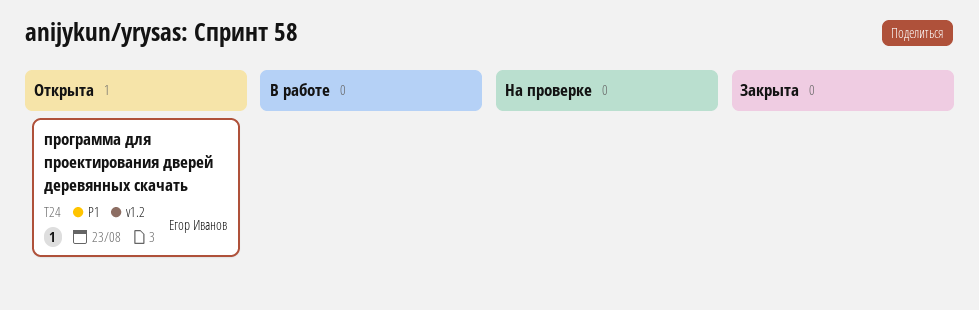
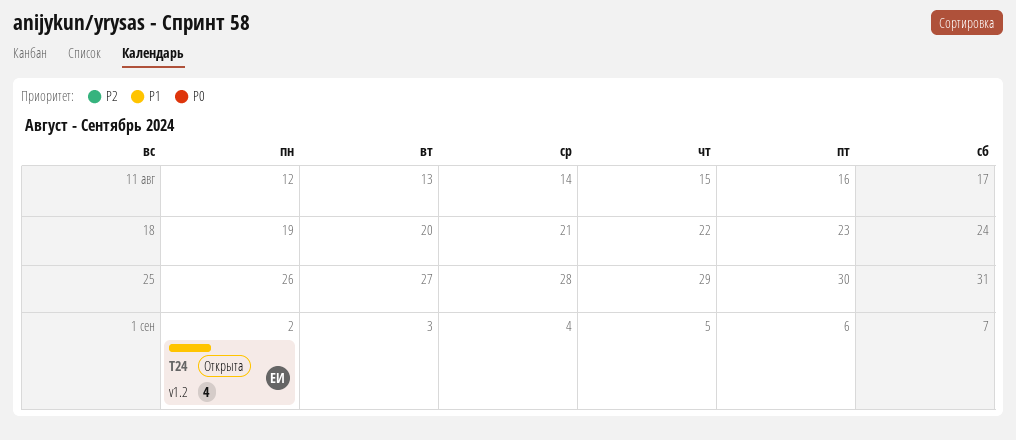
T24, estimate: 1 -> 4
T24, due: Aug 23 -> Sep 2

